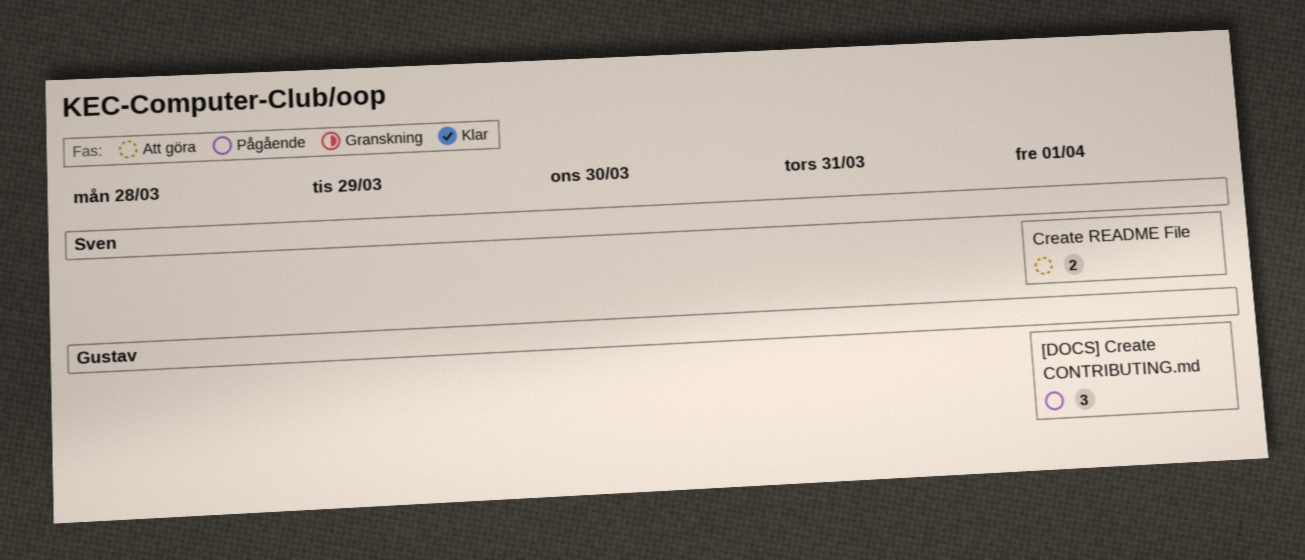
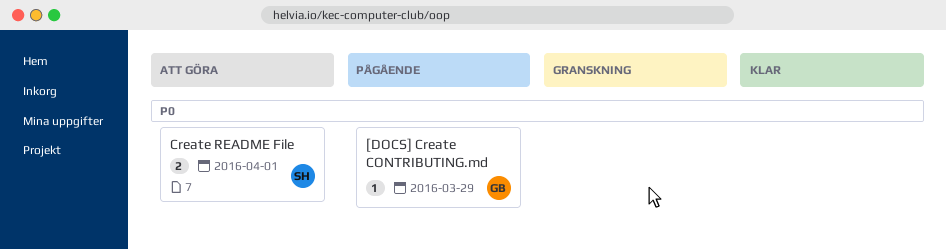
[DOCS] Create CONTRIBUTING.md, estimate: 3 -> 1
[DOCS] Create CONTRIBUTING.md, due: Apr 1 -> Mar 29

